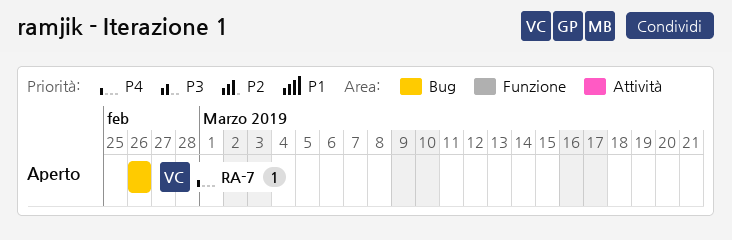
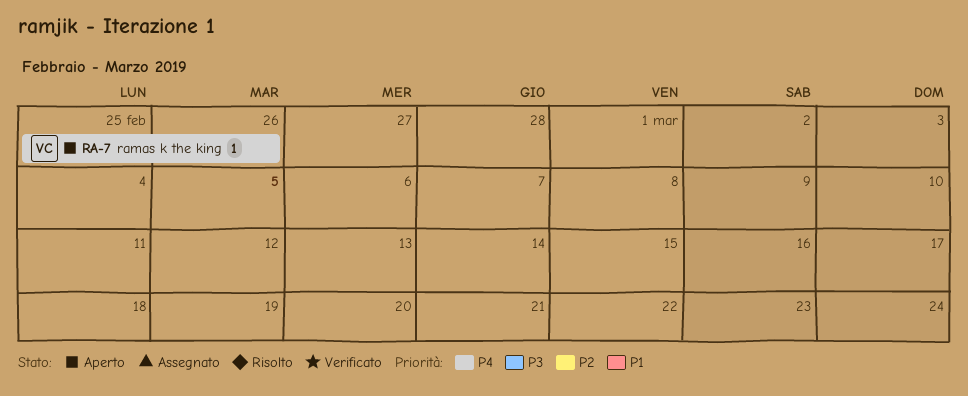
RA-7, start: Feb 26 -> Feb 25

